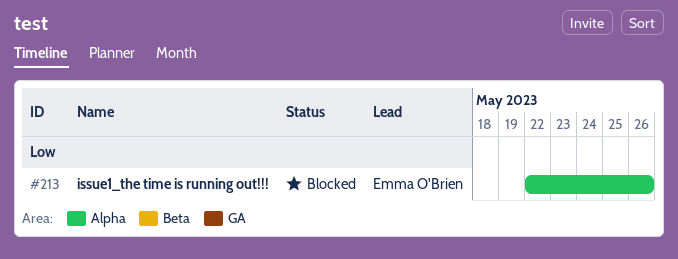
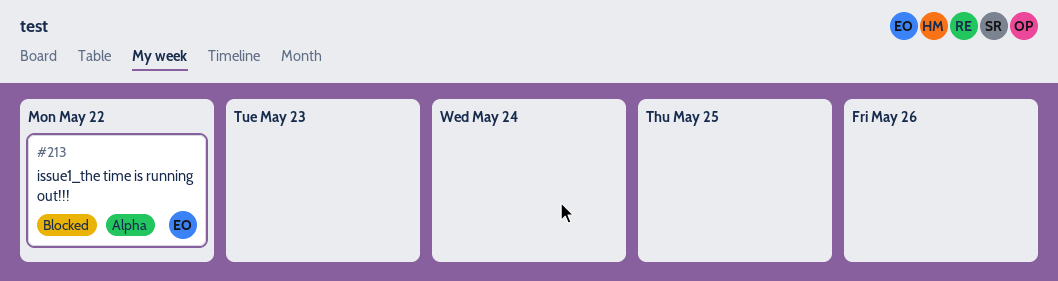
#213, due: May 26 -> May 22

